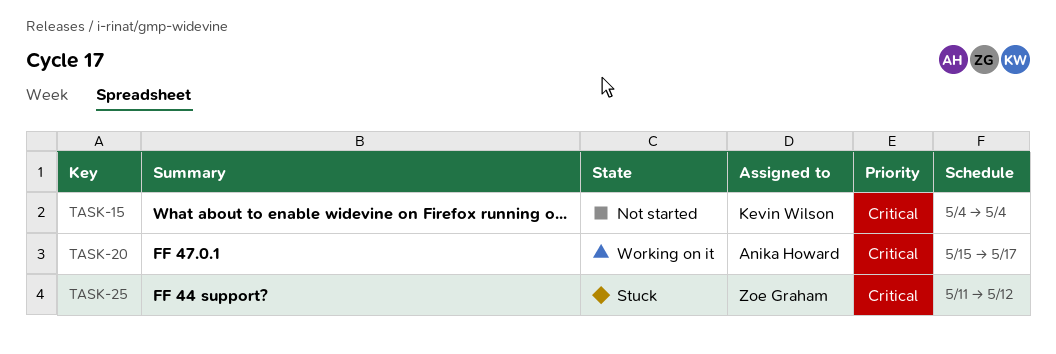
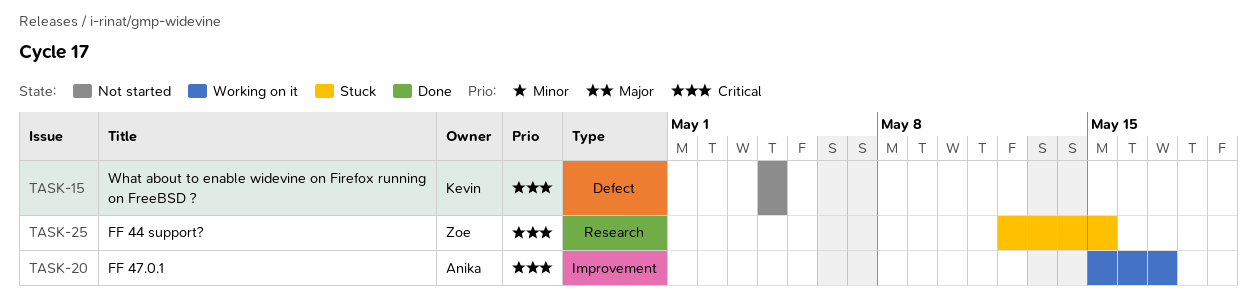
TASK-25, start: May 11 -> May 12
TASK-25, due: May 12 -> May 15

